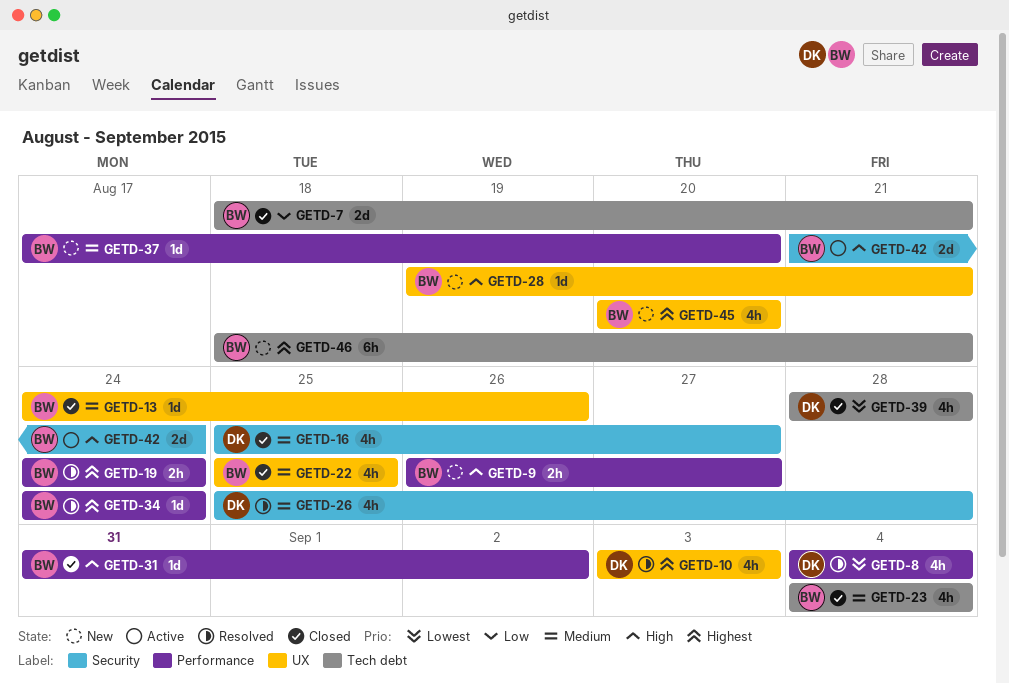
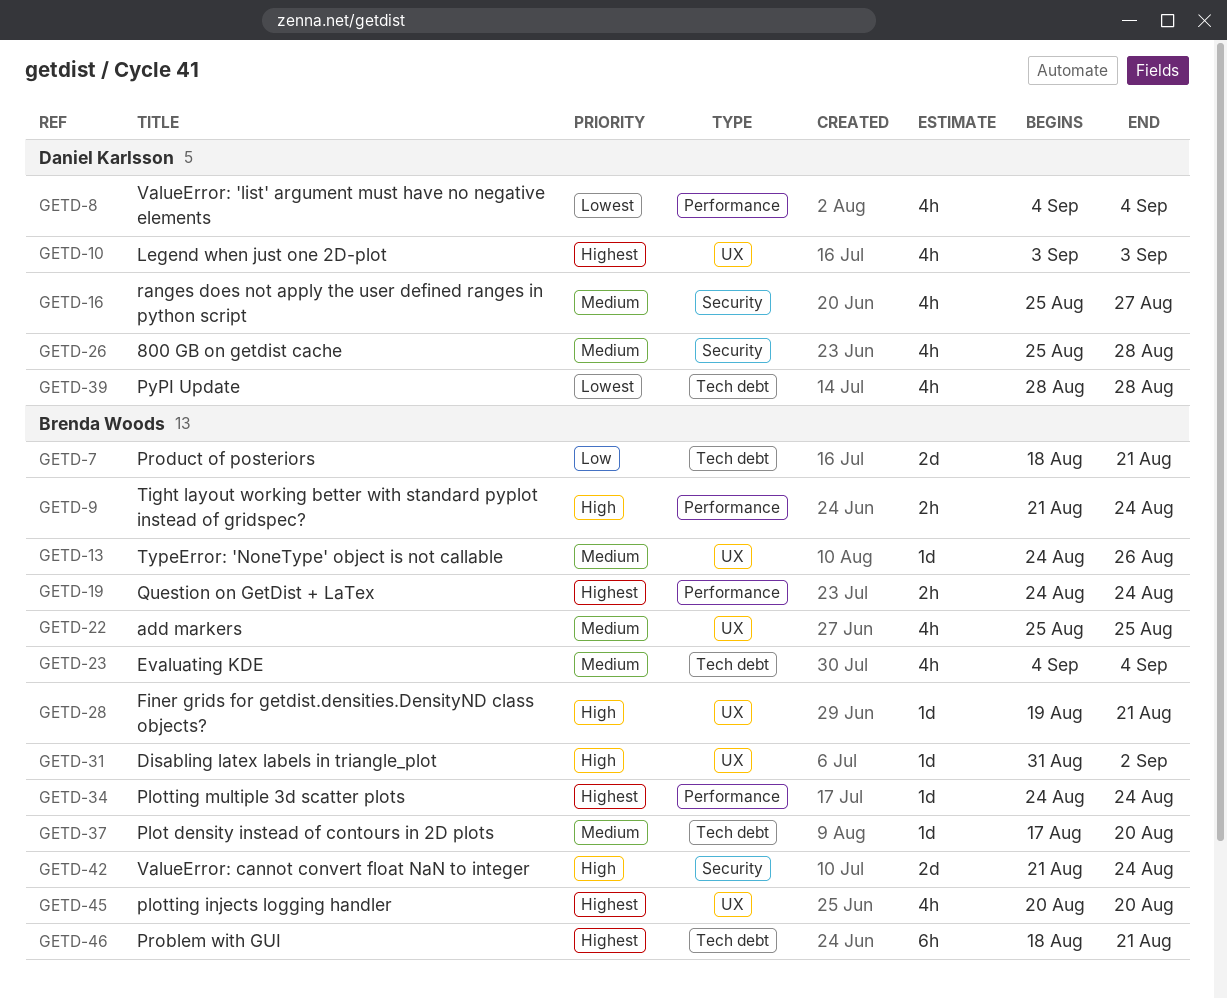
GETD-9, start: Aug 26 -> Aug 21
GETD-9, due: Aug 27 -> Aug 24
GETD-31, label: Performance -> UX
GETD-37, label: Performance -> Tech debt

